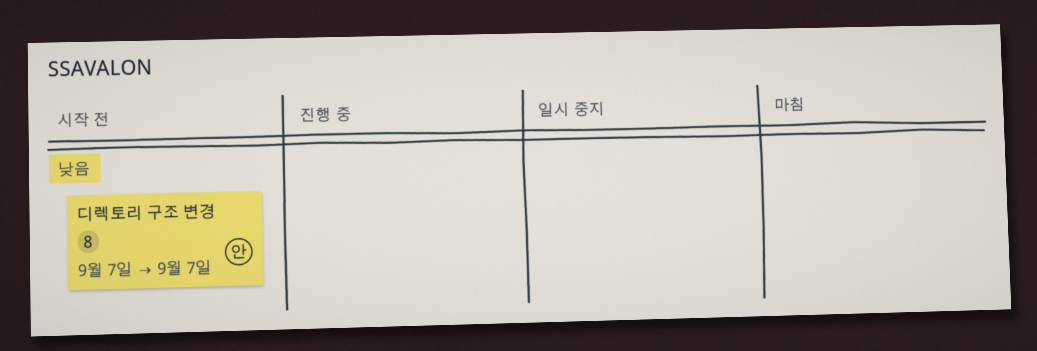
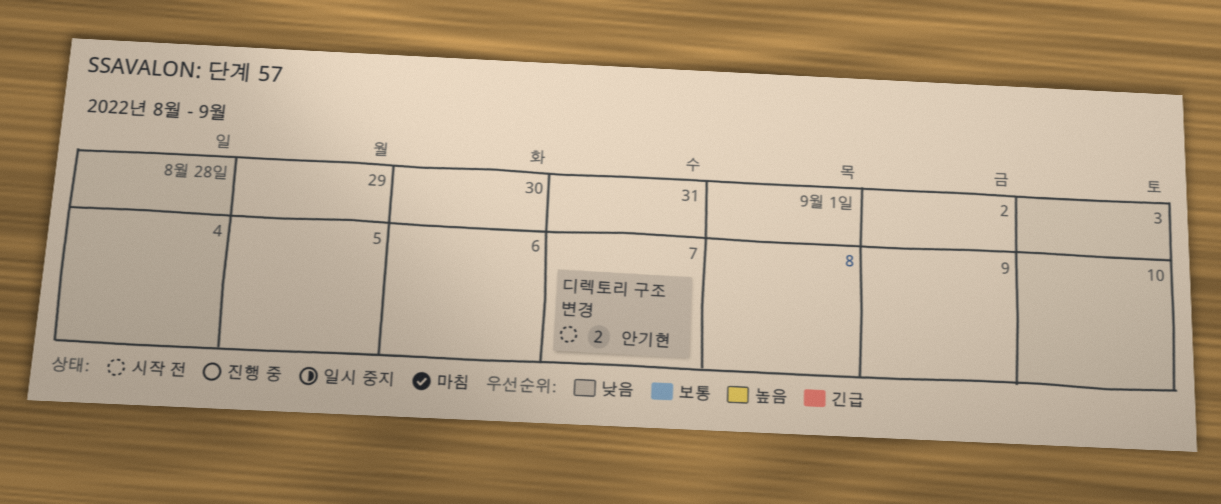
디렉토리 구조 변경, estimate: 8 -> 2

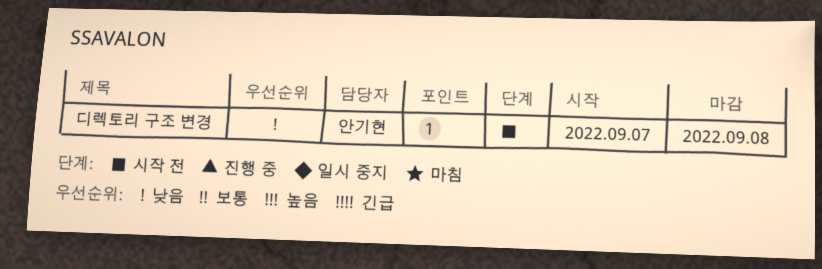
디렉토리 구조 변경, estimate: 2 -> 1
디렉토리 구조 변경, due: Sep 7 -> Sep 8

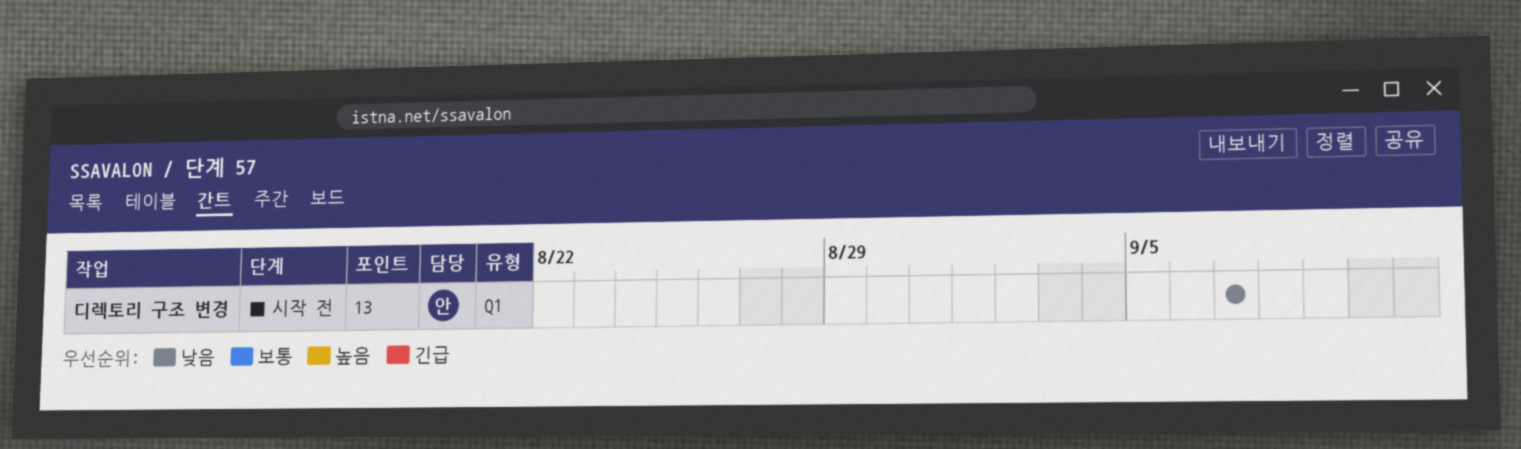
디렉토리 구조 변경, estimate: 1 -> 13
디렉토리 구조 변경, due: Sep 8 -> Sep 7

